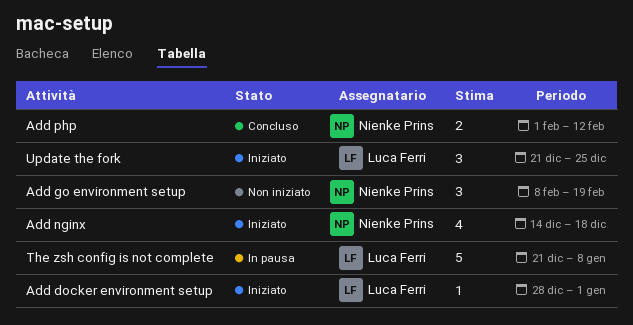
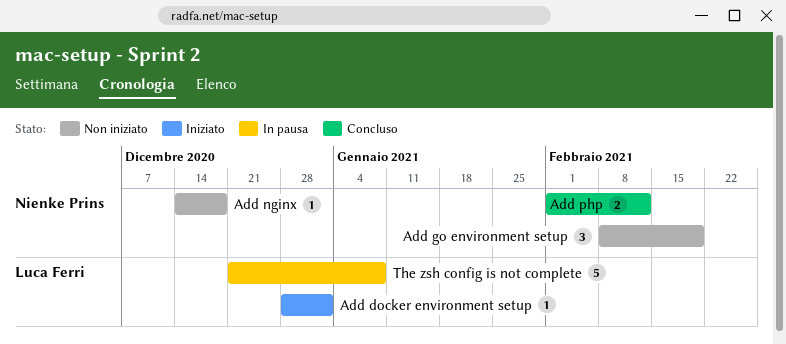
Add nginx, status: Iniziato -> Non iniziato
Add nginx, estimate: 4 -> 1
Update the fork: present -> none

